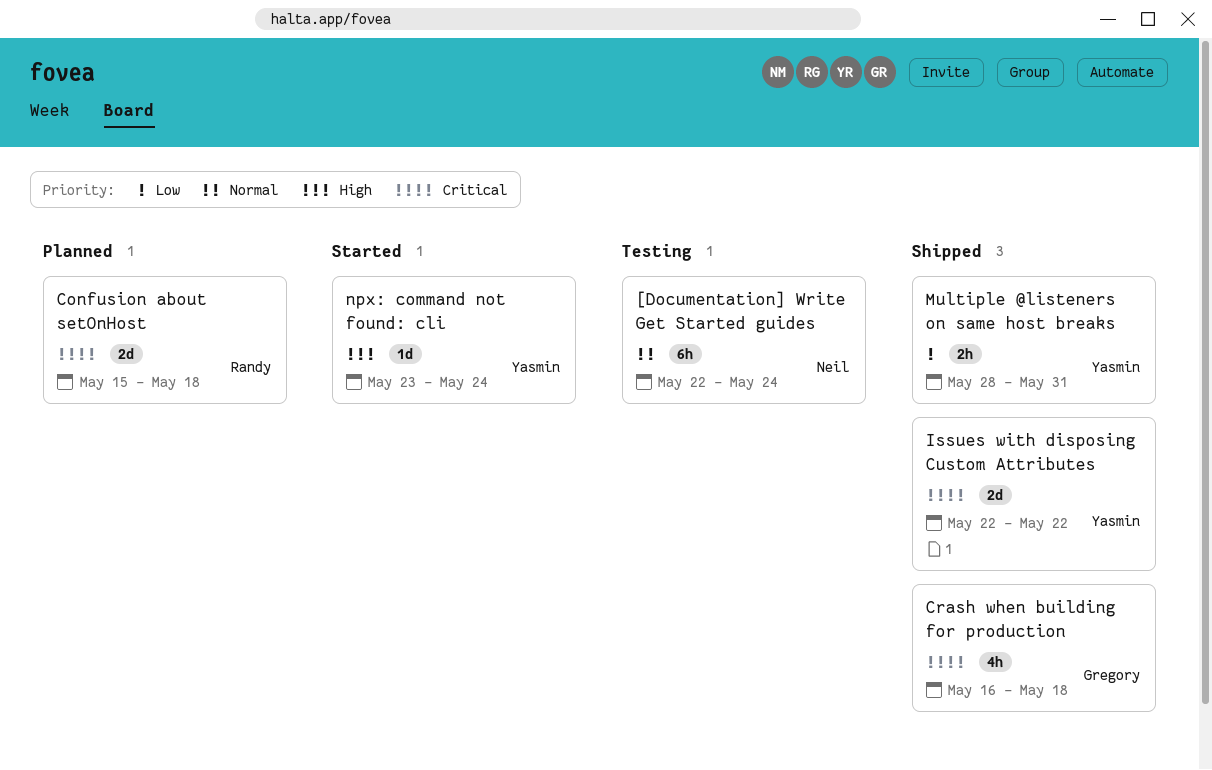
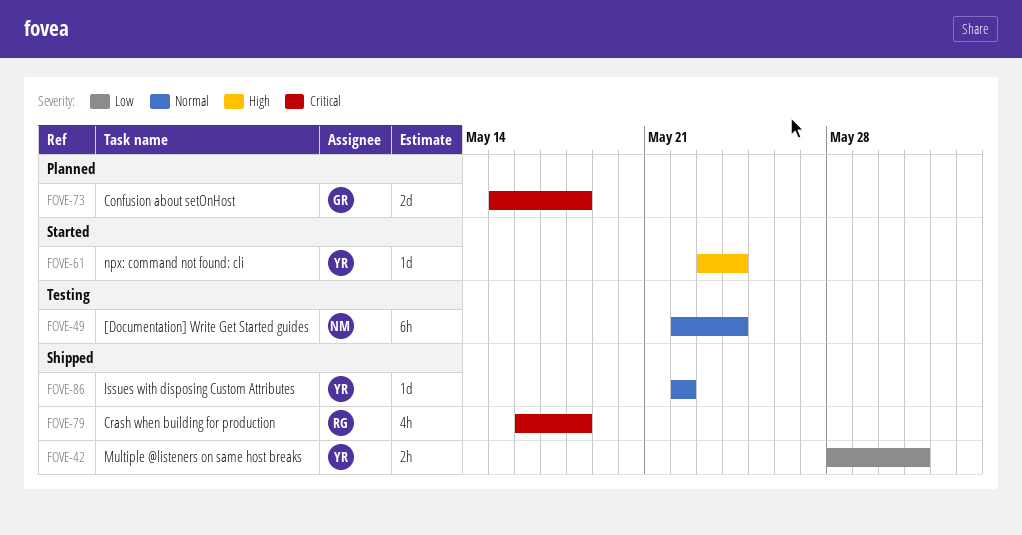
Confusion about setOnHost, owner: Randy -> Gregory
Crash when building for production, owner: Gregory -> Randy
Issues with disposing Custom Attributes, priority: Critical -> Normal
Issues with disposing Custom Attributes, estimate: 2d -> 1d

